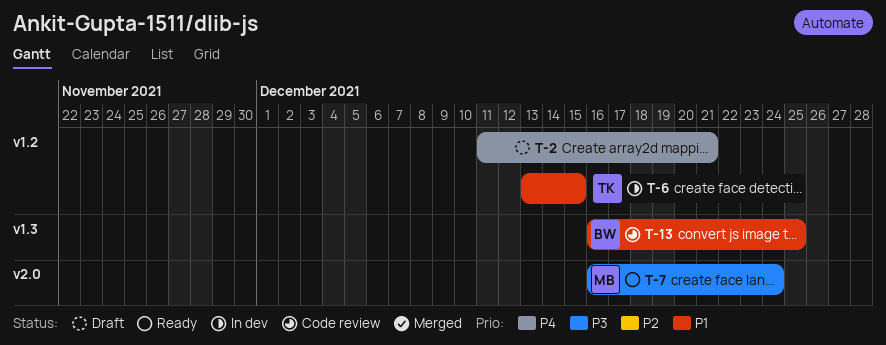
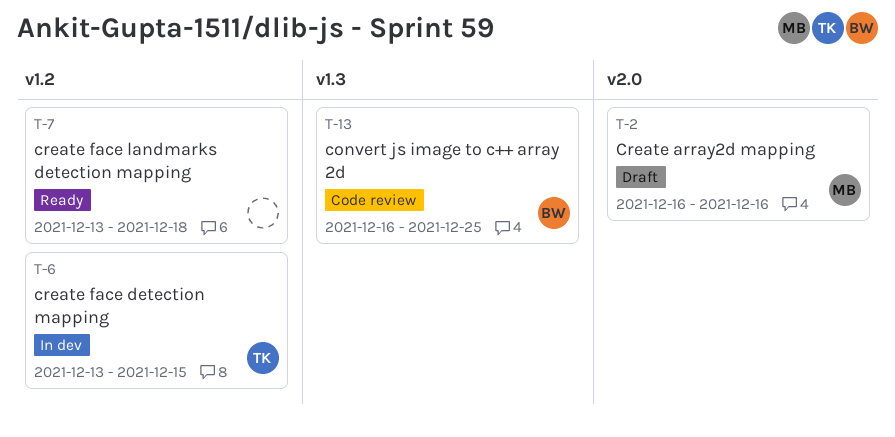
T-2, owner: none -> MB
T-2, label: v1.2 -> v2.0
T-2, start: Dec 11 -> Dec 16
T-2, due: Dec 21 -> Dec 16
T-7, owner: MB -> none
T-7, label: v2.0 -> v1.2
T-7, start: Dec 16 -> Dec 13
T-7, due: Dec 24 -> Dec 18

